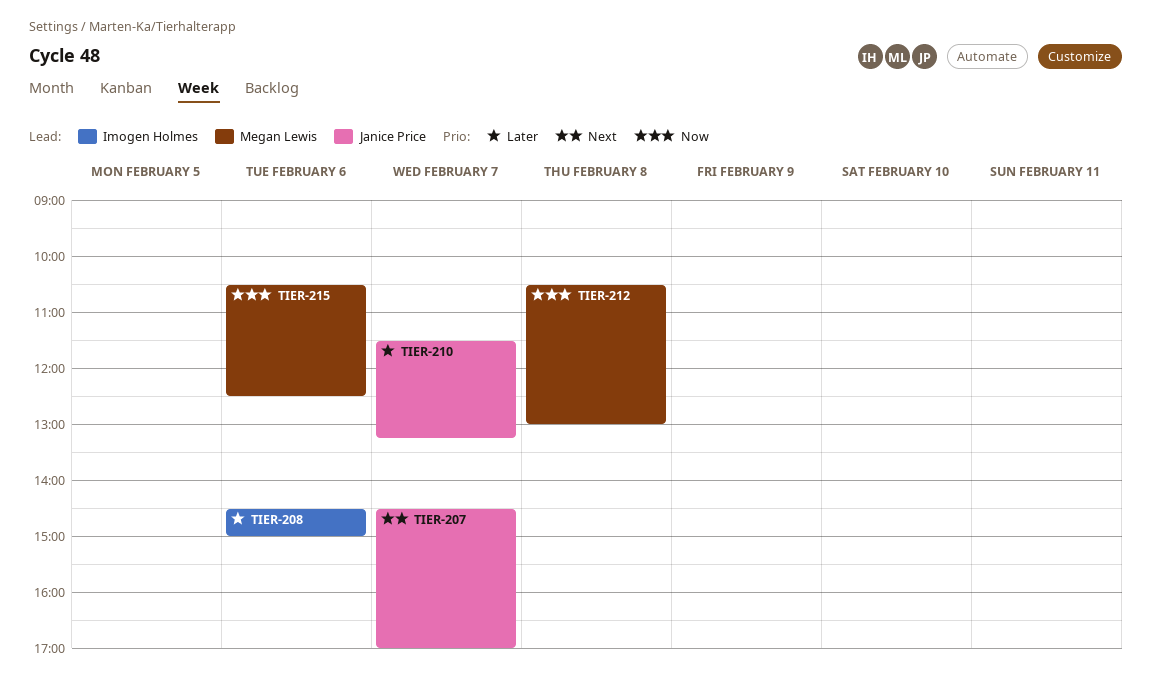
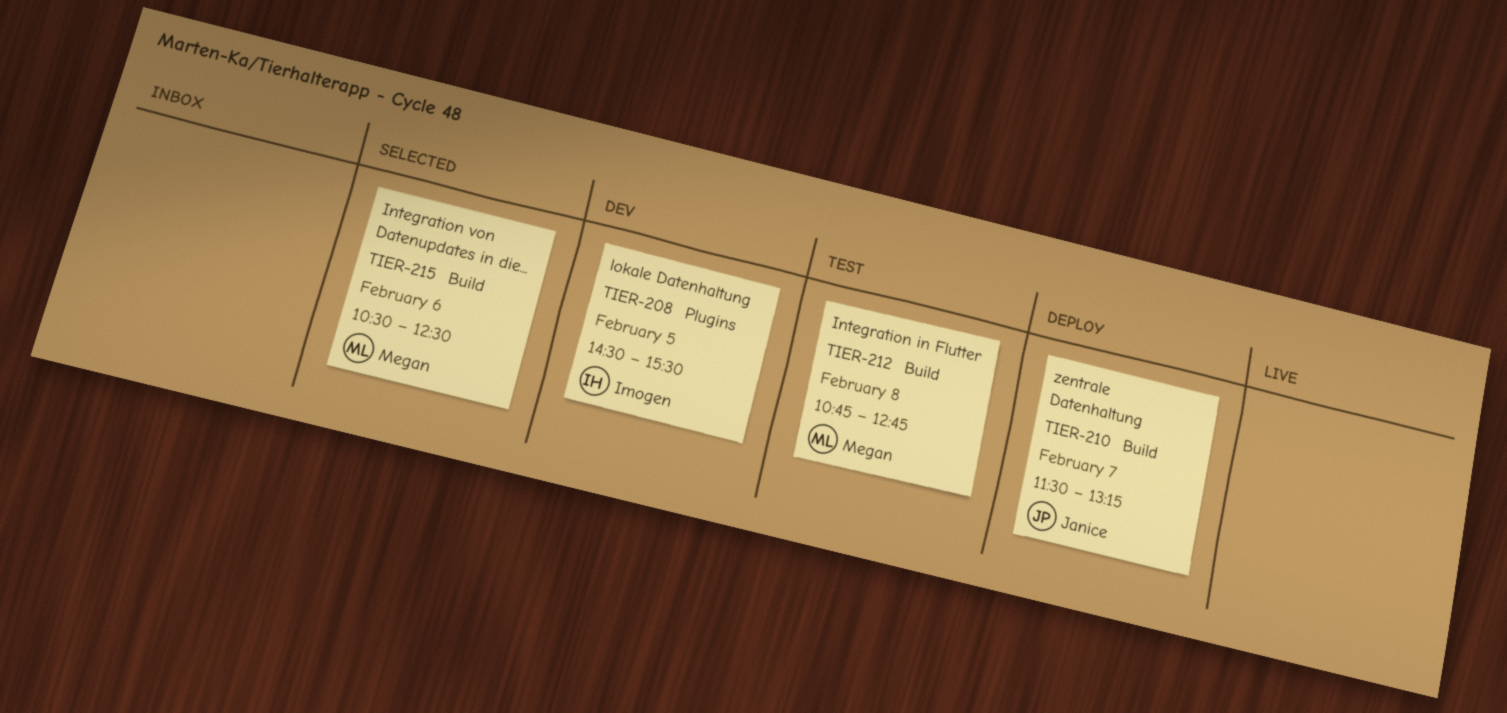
TIER-207: present -> none
TIER-208, day: Feb 6 -> Feb 5
TIER-208, ends: 15:00 -> 15:30
TIER-212, begins: 10:30 -> 10:45
TIER-212, ends: 13:00 -> 12:45

